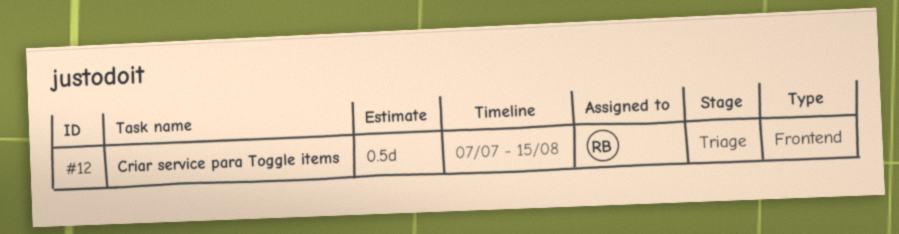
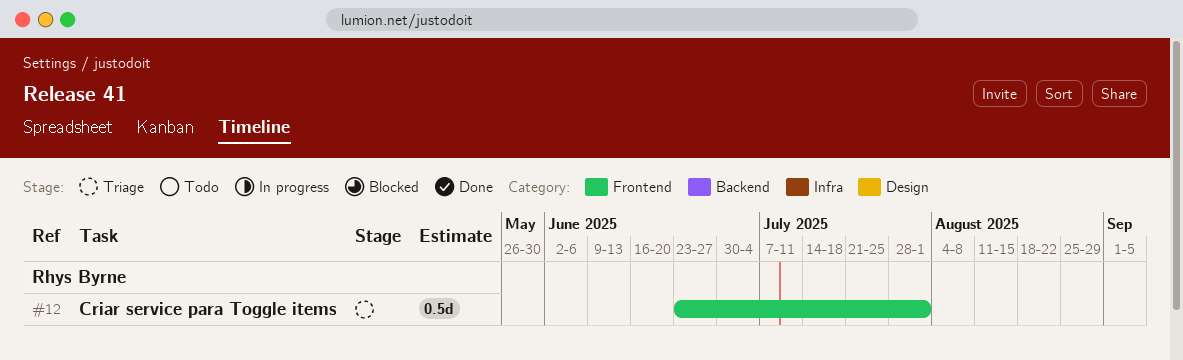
#12, start: Jul 7 -> Jun 23
#12, due: Aug 15 -> Aug 1

